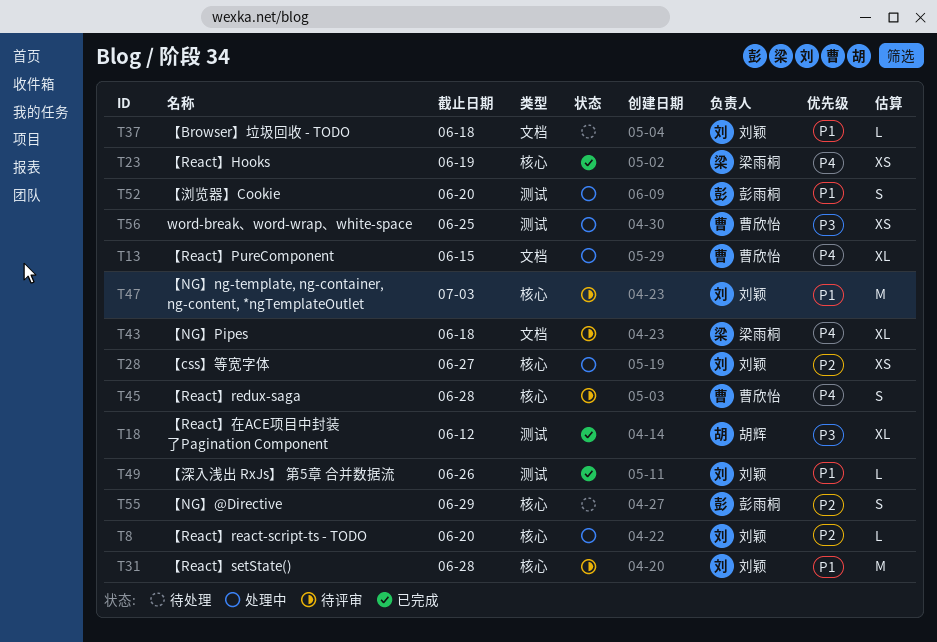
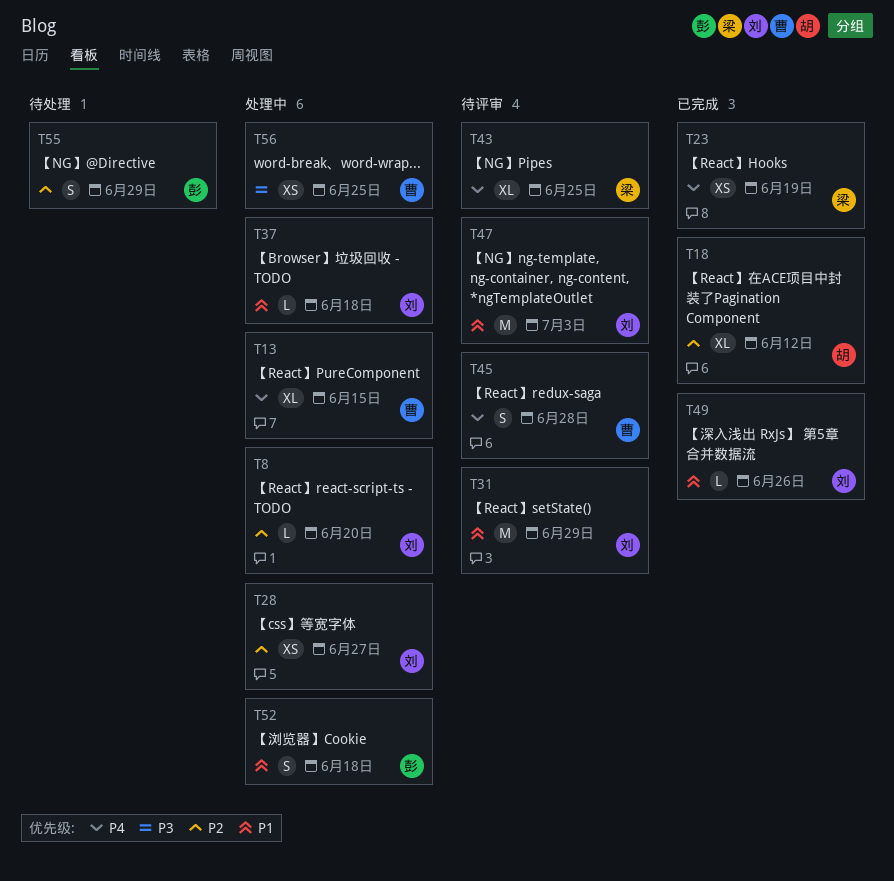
T18, priority: P3 -> P2
T31, due: Jun 28 -> Jun 29
T37, status: 待处理 -> 处理中
T43, due: Jun 18 -> Jun 25
T52, due: Jun 20 -> Jun 18

